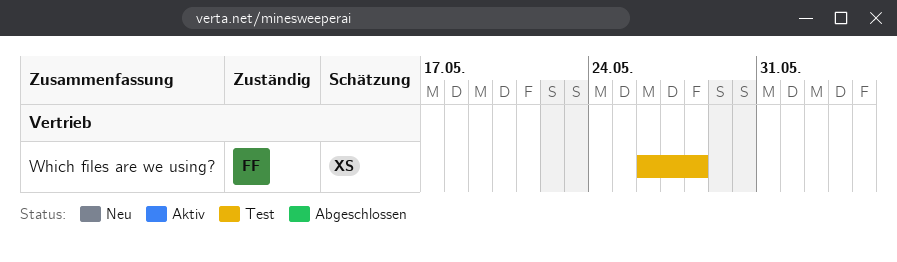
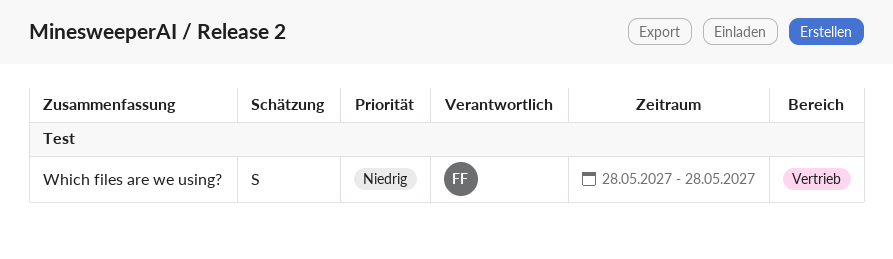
Which files are we using?, estimate: XS -> S
Which files are we using?, start: May 26 -> May 28

